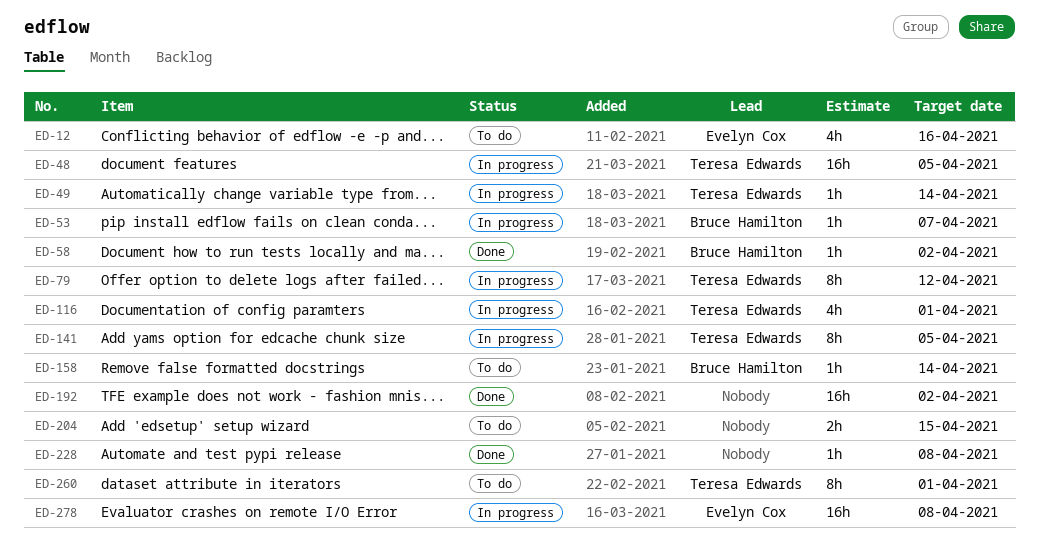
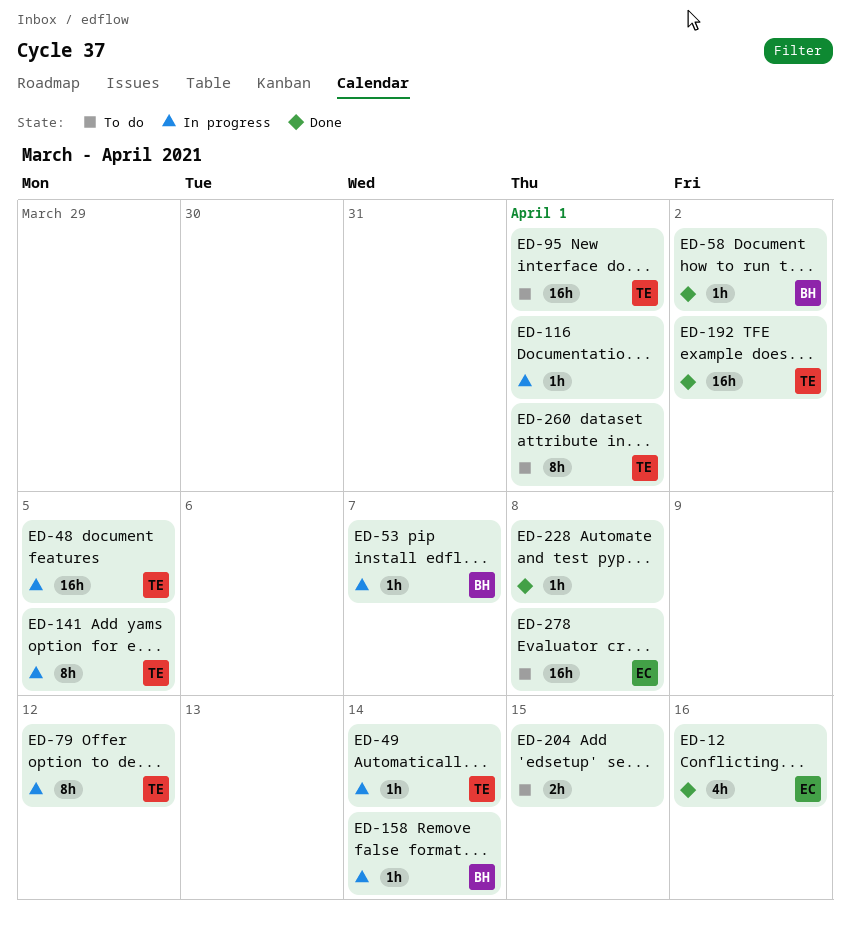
ED-12, status: To do -> Done
ED-95: none -> present
ED-116, owner: Teresa Edwards -> none
ED-116, estimate: 4h -> 1h
ED-158, status: To do -> In progress
ED-192, owner: none -> Teresa Edwards
ED-278, status: In progress -> To do

